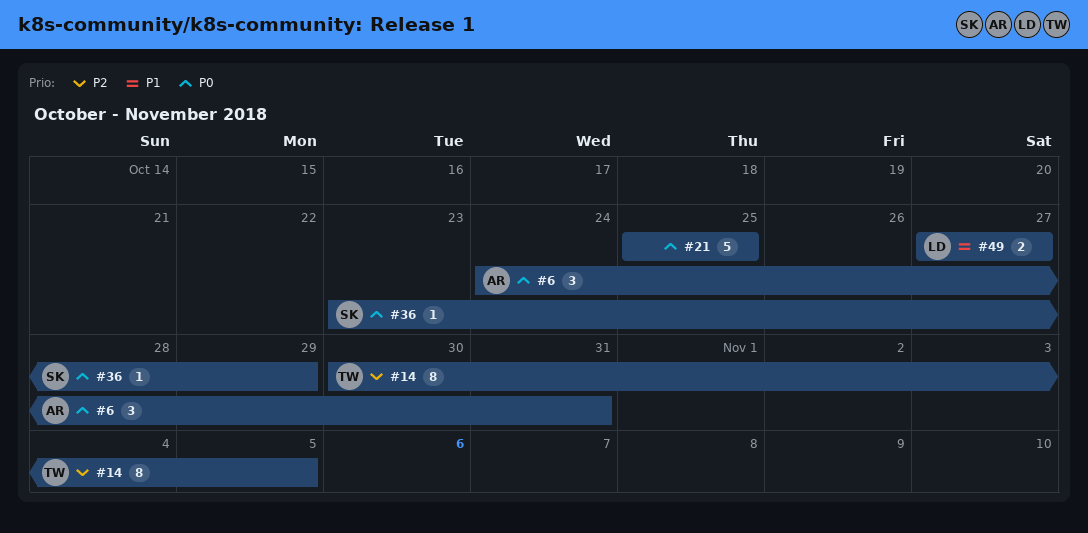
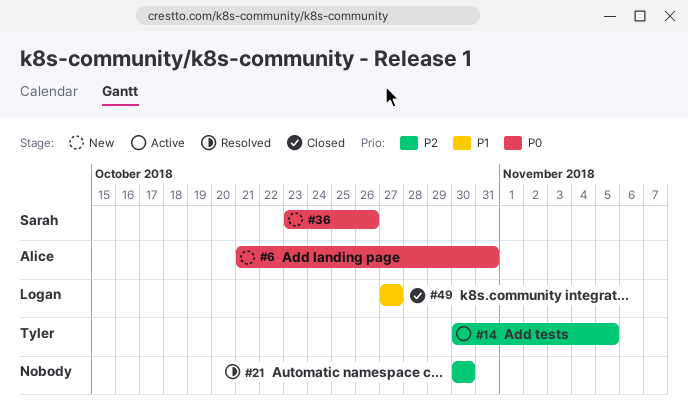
#6, start: Oct 24 -> Oct 21
#21, priority: P0 -> P2
#21, start: Oct 25 -> Oct 30
#21, due: Oct 25 -> Oct 30
#36, due: Oct 29 -> Oct 26

